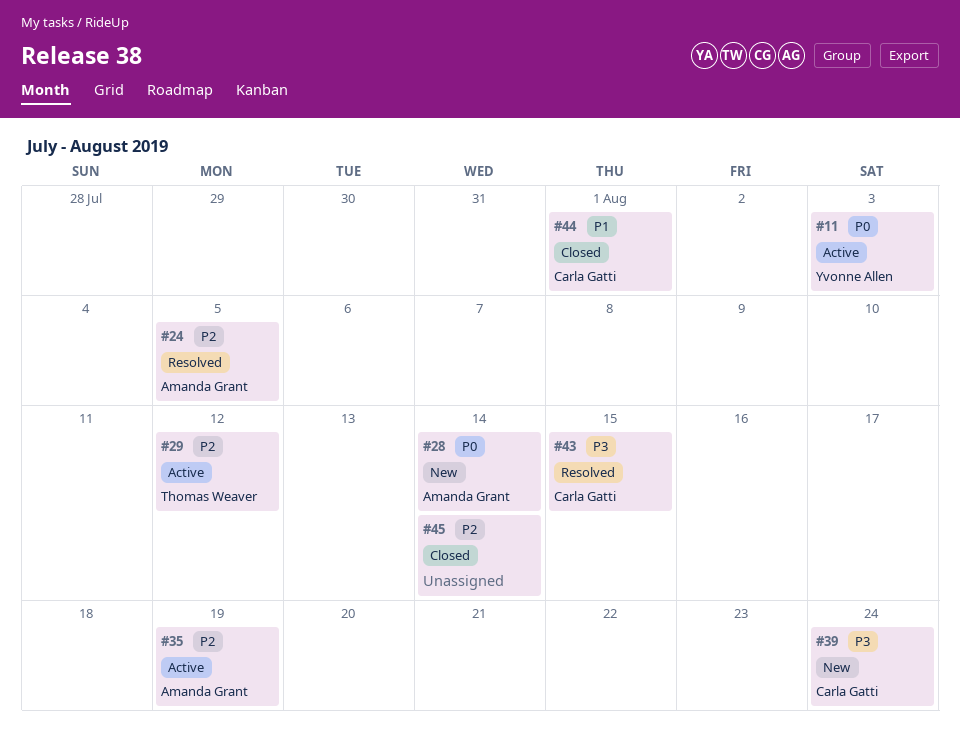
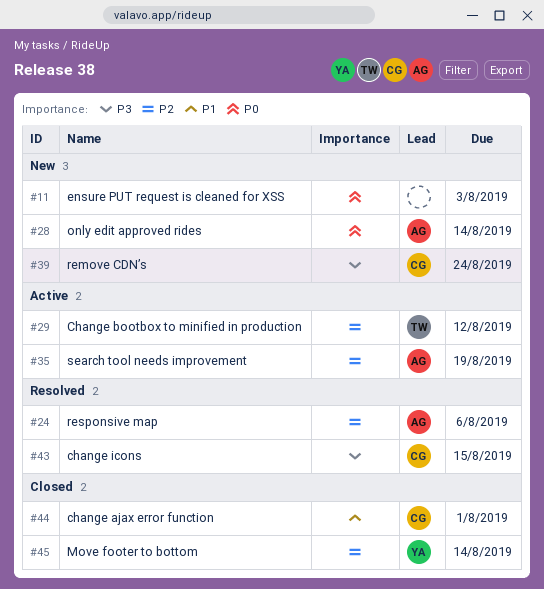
#11, status: Active -> New
#11, owner: Yvonne Allen -> none
#24, due: Aug 5 -> Aug 6
#45, owner: none -> Yvonne Allen

